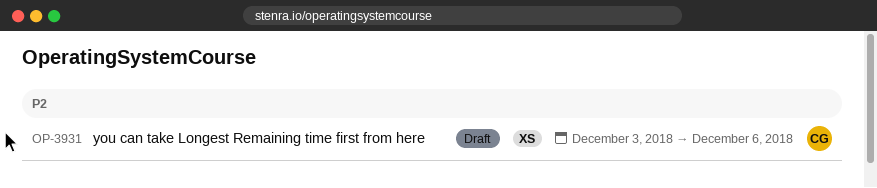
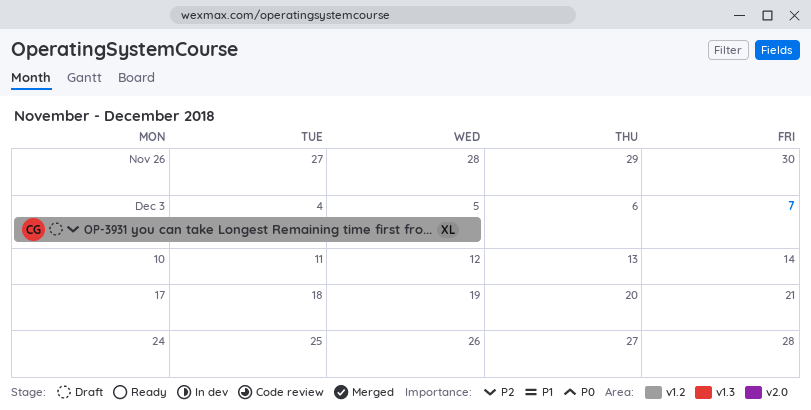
OP-3931, estimate: XS -> XL
OP-3931, due: Dec 6 -> Dec 5

